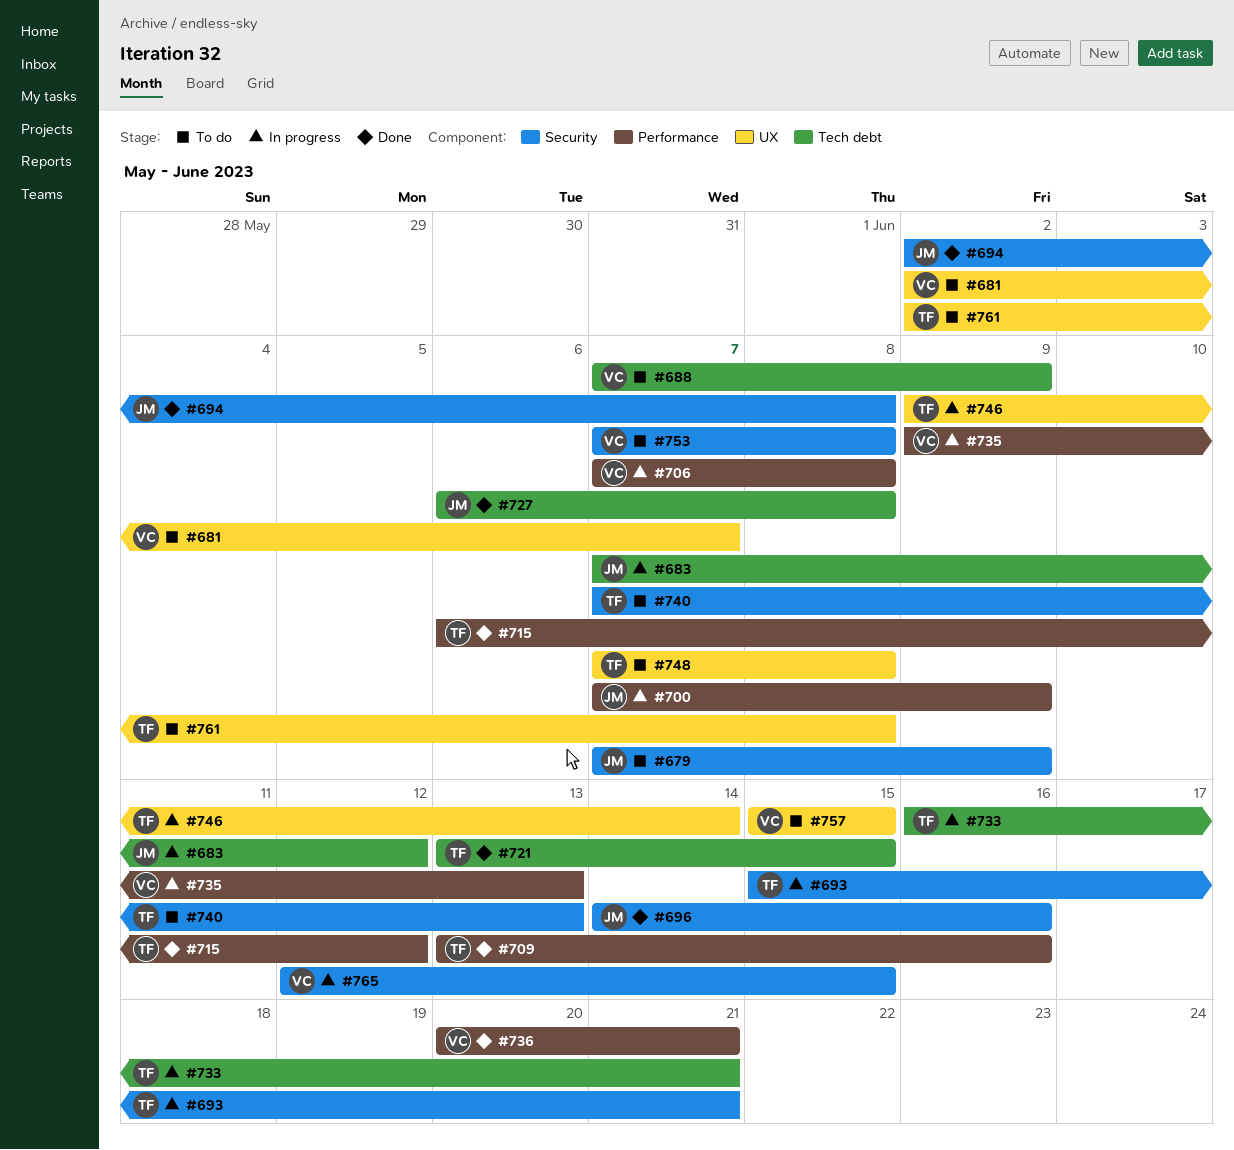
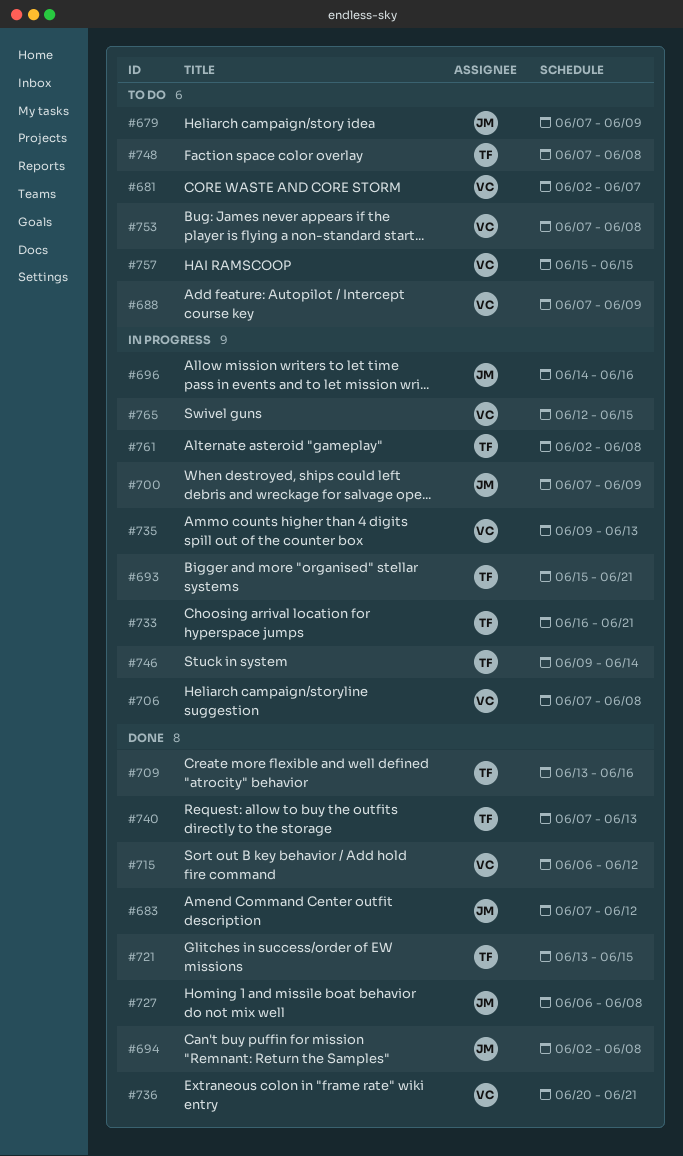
#683, status: In progress -> Done
#696, status: Done -> In progress
#715, owner: TF -> VC
#740, status: To do -> Done
#761, status: To do -> In progress

